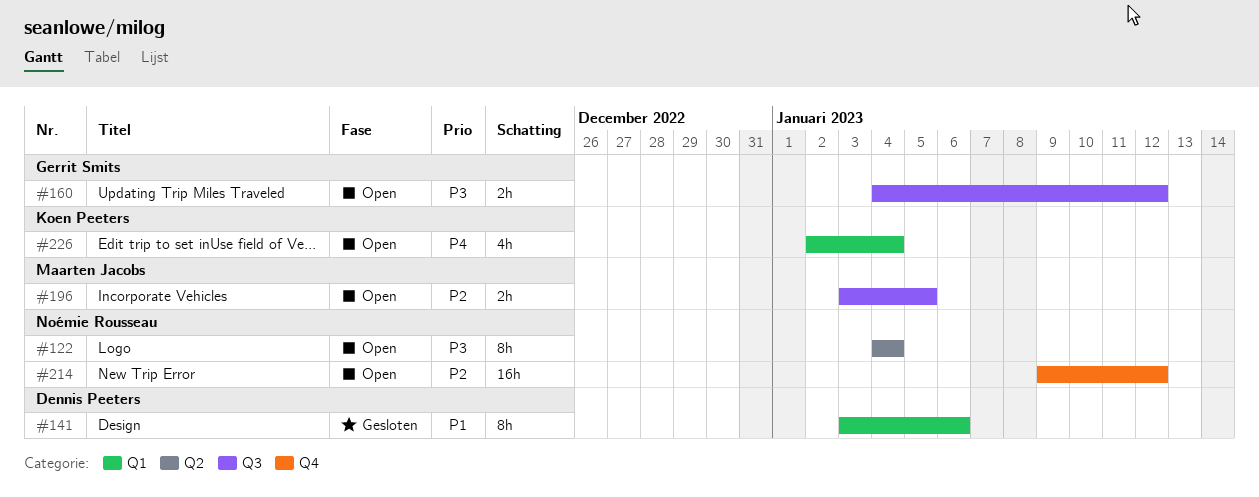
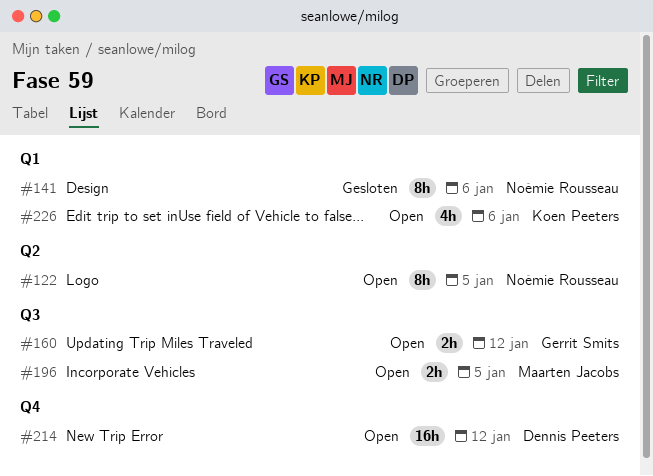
#122, due: Jan 4 -> Jan 5
#141, owner: Dennis Peeters -> Noémie Rousseau
#214, owner: Noémie Rousseau -> Dennis Peeters
#226, due: Jan 4 -> Jan 6

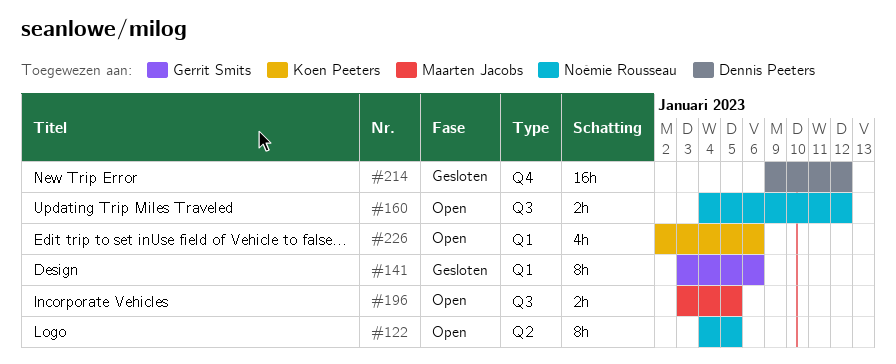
#141, owner: Noémie Rousseau -> Gerrit Smits
#160, owner: Gerrit Smits -> Noémie Rousseau
#214, status: Open -> Gesloten

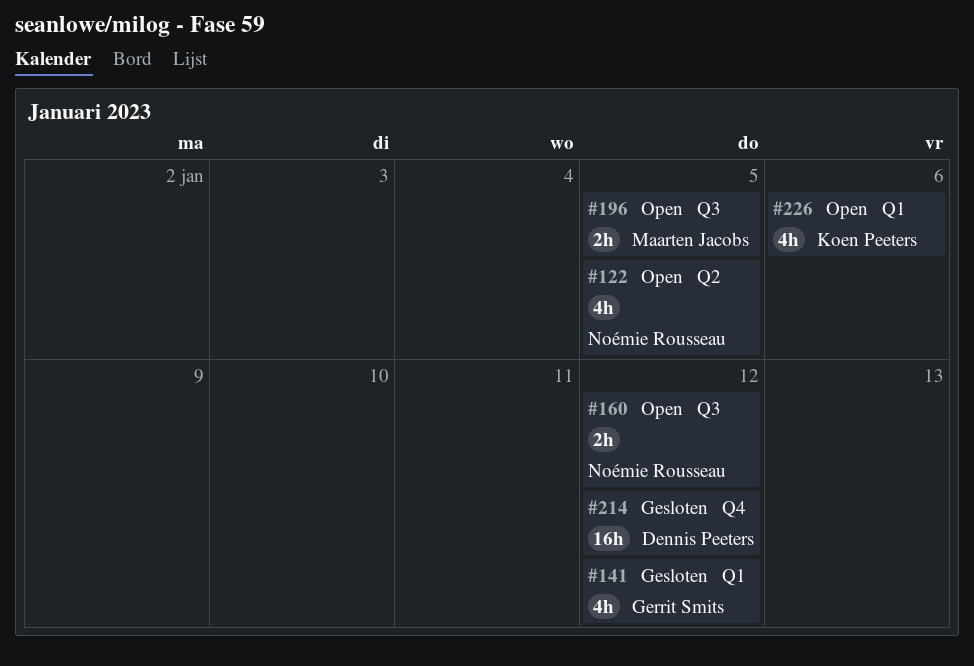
#122, estimate: 8h -> 4h
#141, estimate: 8h -> 4h
#141, due: Jan 6 -> Jan 12

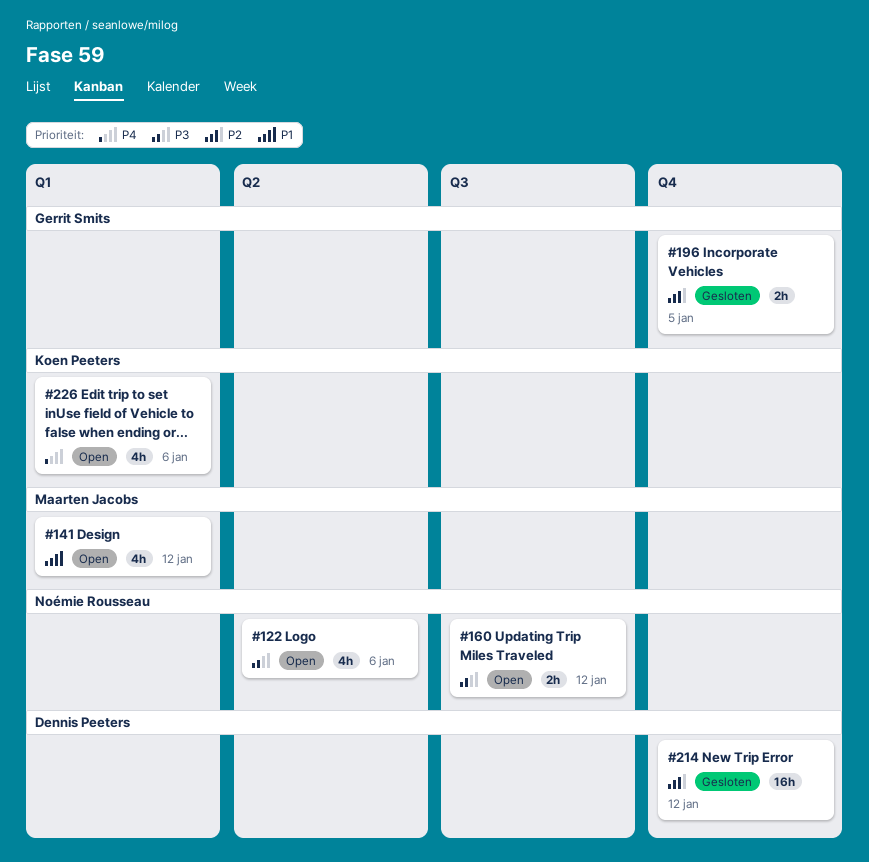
#122, due: Jan 5 -> Jan 6
#141, status: Gesloten -> Open
#141, owner: Gerrit Smits -> Maarten Jacobs
#196, status: Open -> Gesloten
#196, owner: Maarten Jacobs -> Gerrit Smits
#196, label: Q3 -> Q4

